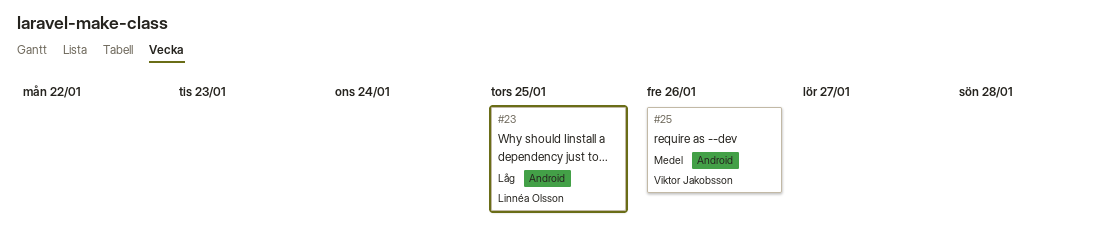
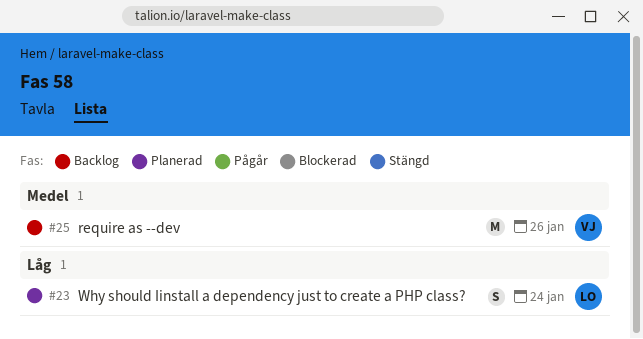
#23, due: Jan 25 -> Jan 24

